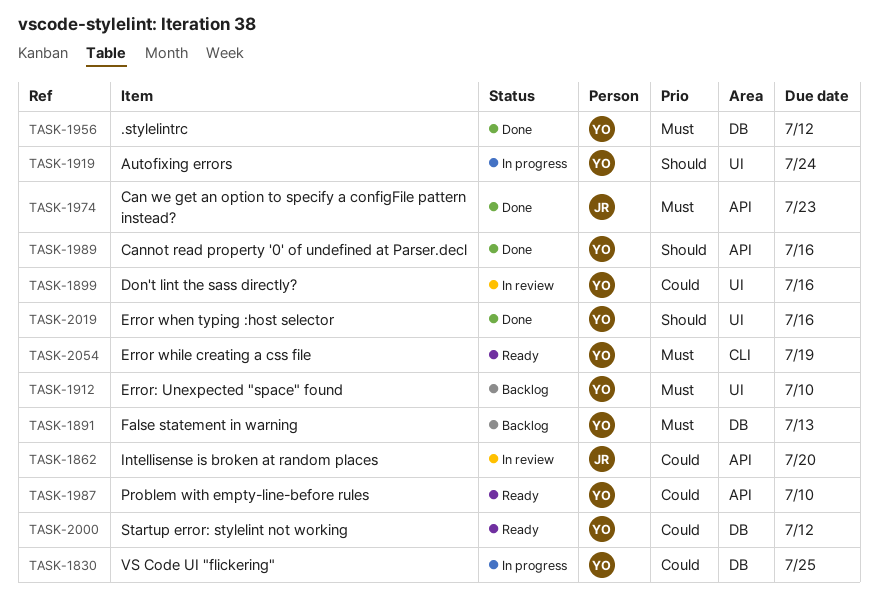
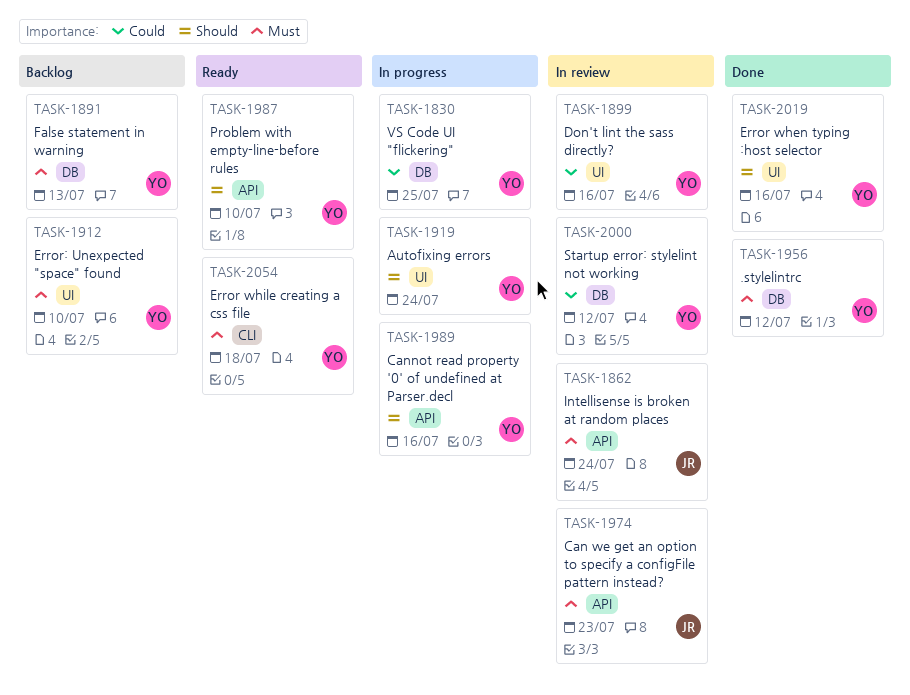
TASK-1862, priority: Could -> Must
TASK-1862, due: Jul 20 -> Jul 24
TASK-1974, status: Done -> In review
TASK-1987, priority: Could -> Should
TASK-1989, status: Done -> In progress
TASK-2000, status: Ready -> In review
TASK-2054, due: Jul 19 -> Jul 18

